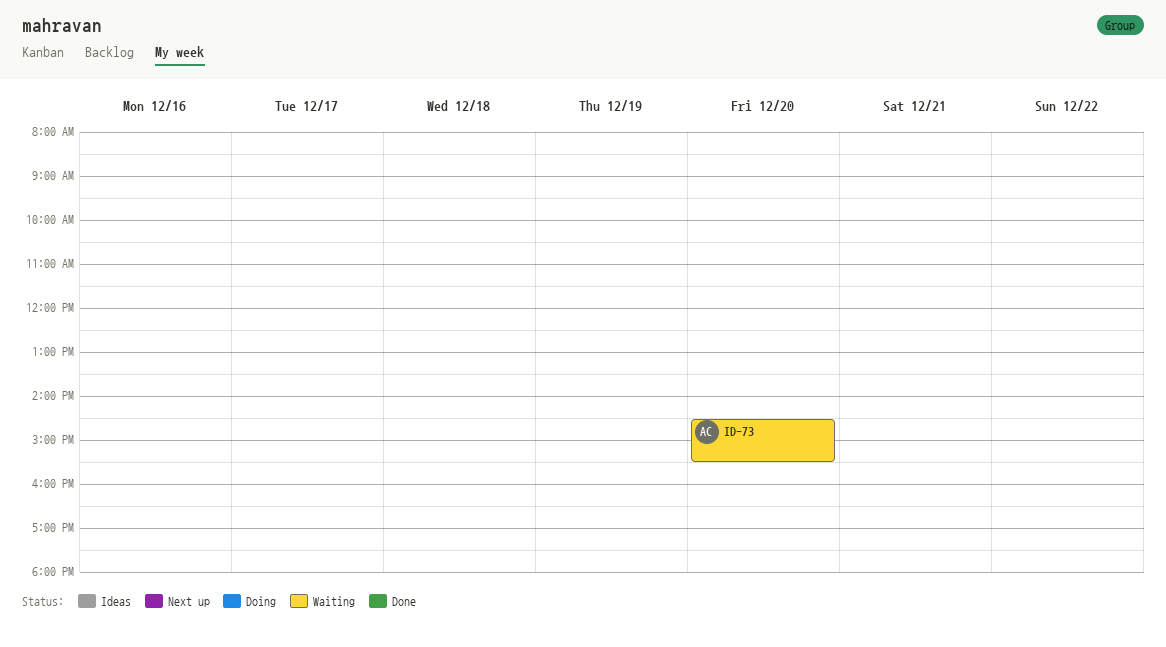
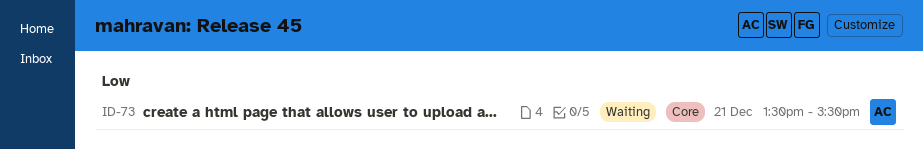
ID-73, day: Dec 20 -> Dec 21
ID-73, begins: 14:30 -> 13:30

